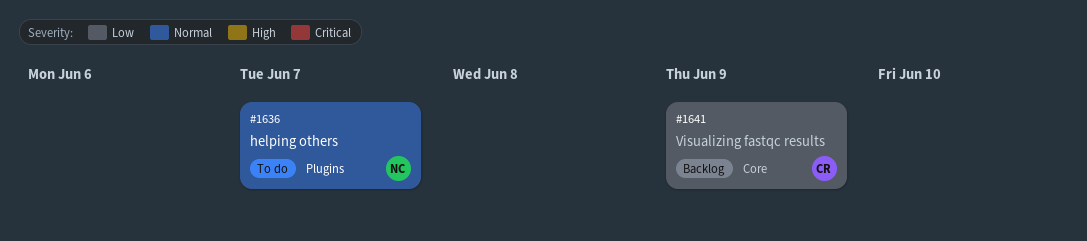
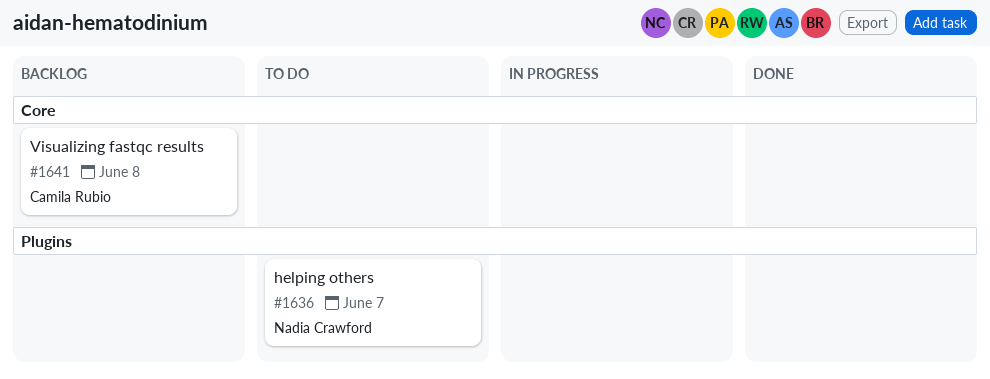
#1641, due: Jun 9 -> Jun 8

